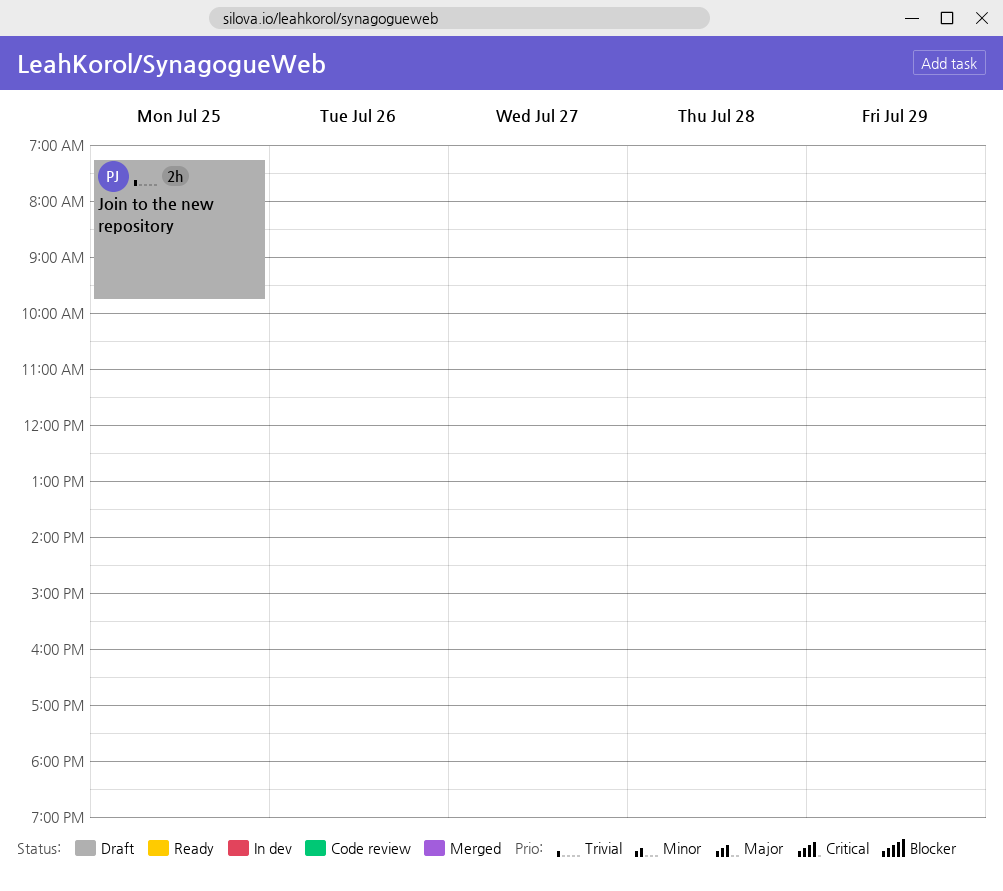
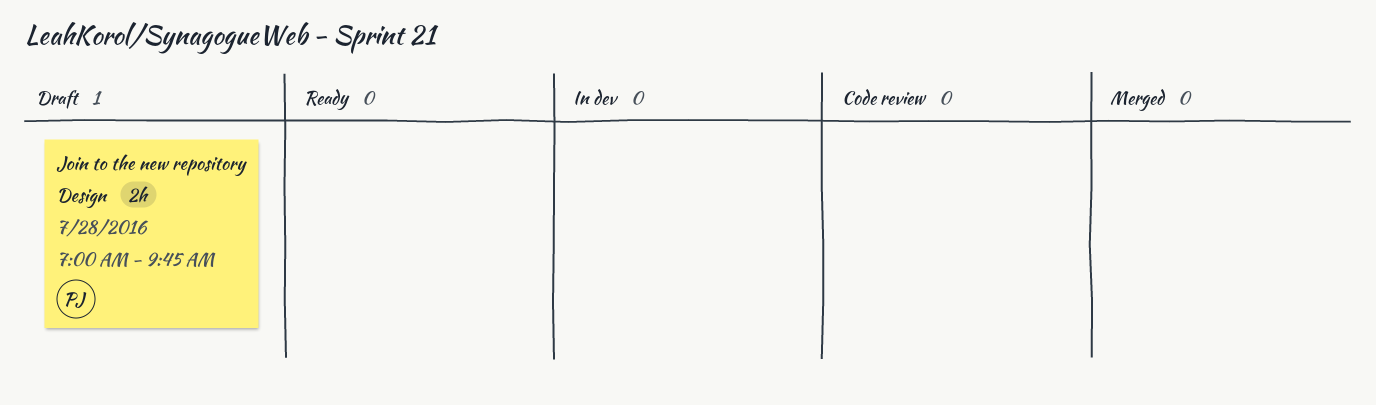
Join to the new repository, day: Jul 25 -> Jul 28
Join to the new repository, begins: 07:15 -> 07:00

